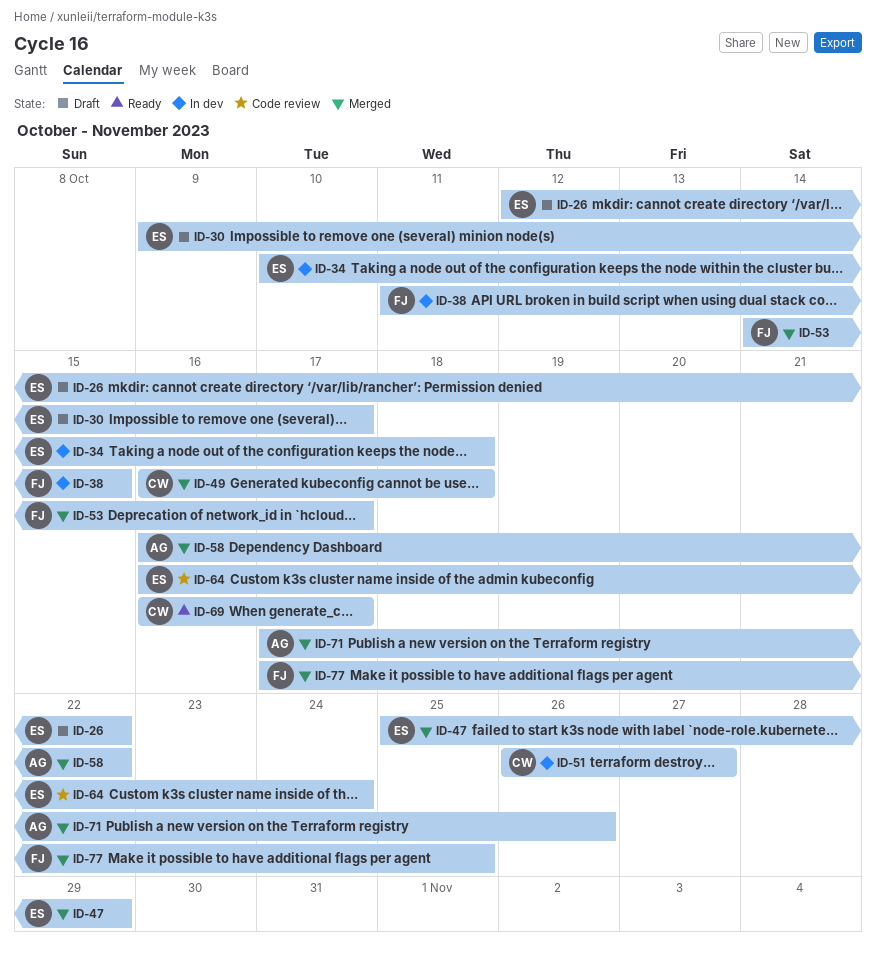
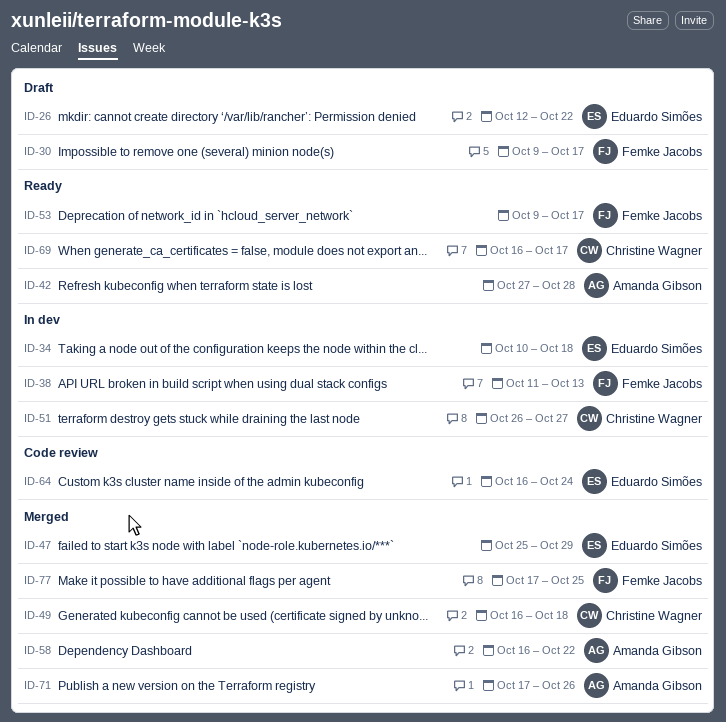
ID-30, owner: Eduardo Simões -> Femke Jacobs
ID-38, due: Oct 15 -> Oct 13
ID-42: none -> present
ID-53, status: Merged -> Ready
ID-53, start: Oct 14 -> Oct 9

